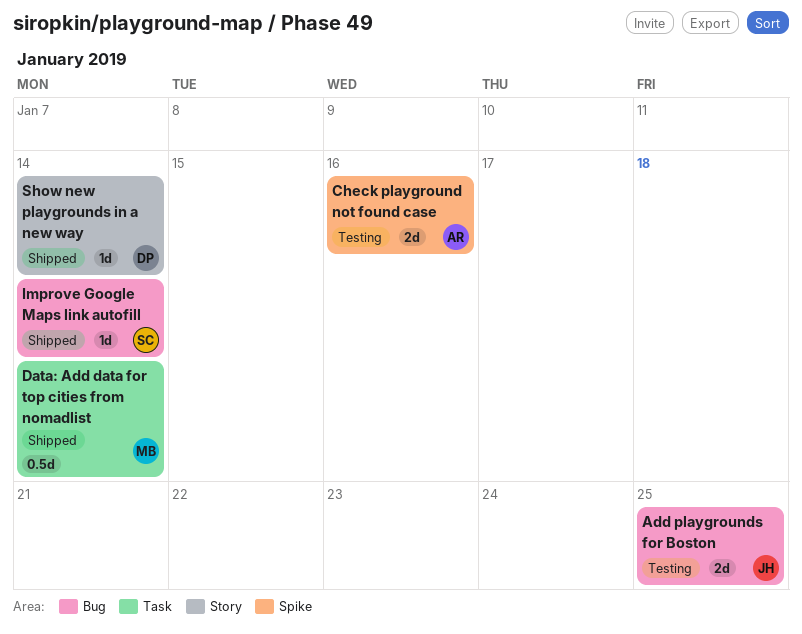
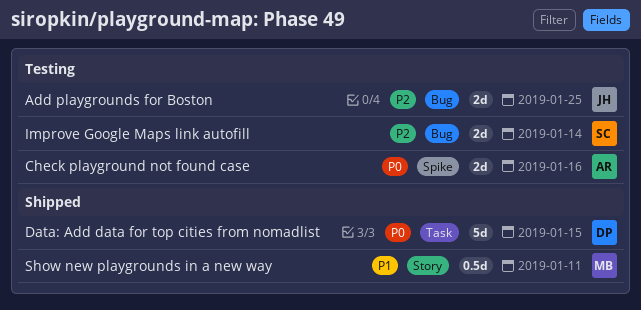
Data: Add data for top cities from nomadlist, owner: MB -> DP
Data: Add data for top cities from nomadlist, estimate: 0.5d -> 5d
Data: Add data for top cities from nomadlist, due: Jan 14 -> Jan 15
Improve Google Maps link autofill, status: Shipped -> Testing
Improve Google Maps link autofill, estimate: 1d -> 2d
Show new playgrounds in a new way, owner: DP -> MB
Show new playgrounds in a new way, estimate: 1d -> 0.5d
Show new playgrounds in a new way, due: Jan 14 -> Jan 11

